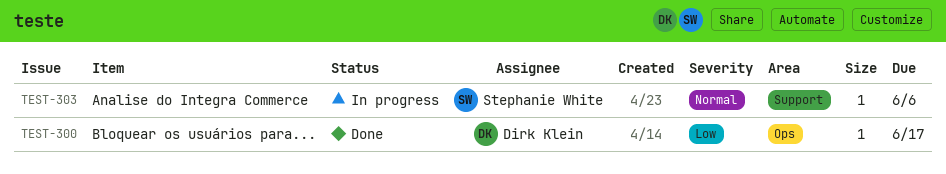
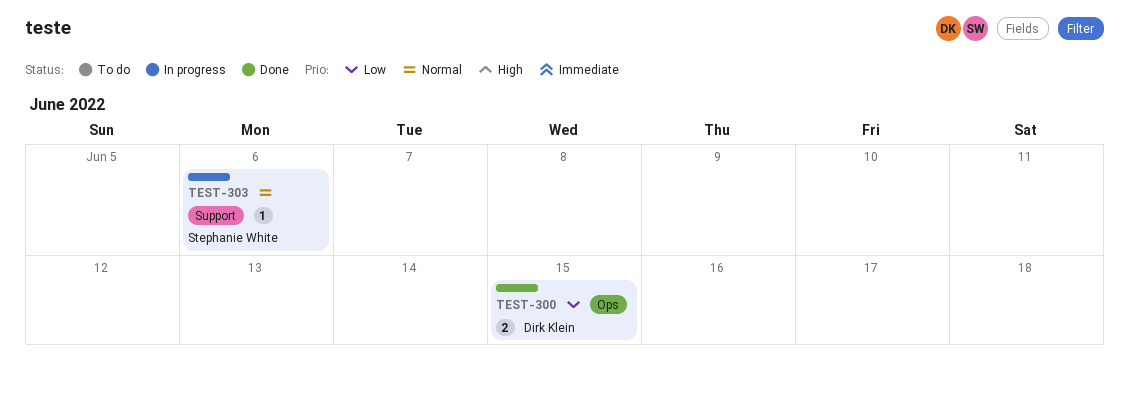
TEST-300, estimate: 1 -> 2
TEST-300, due: Jun 17 -> Jun 15

